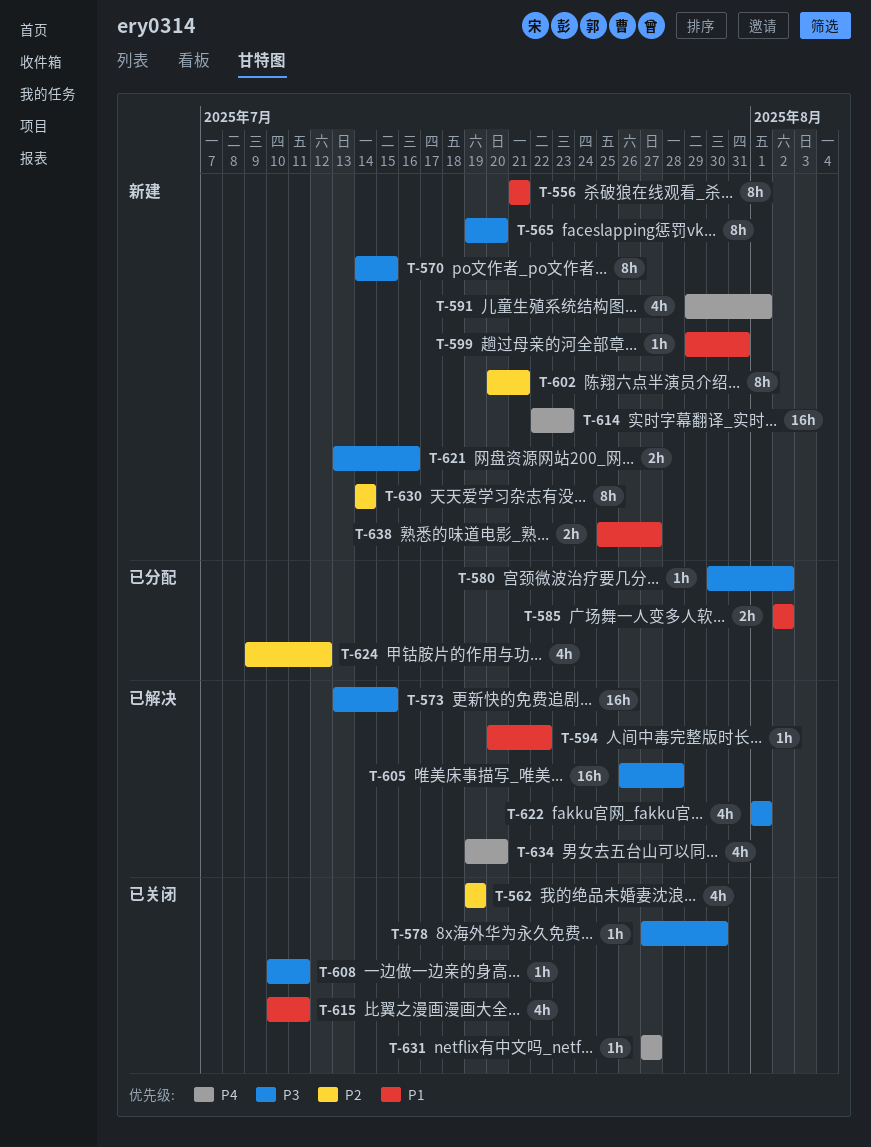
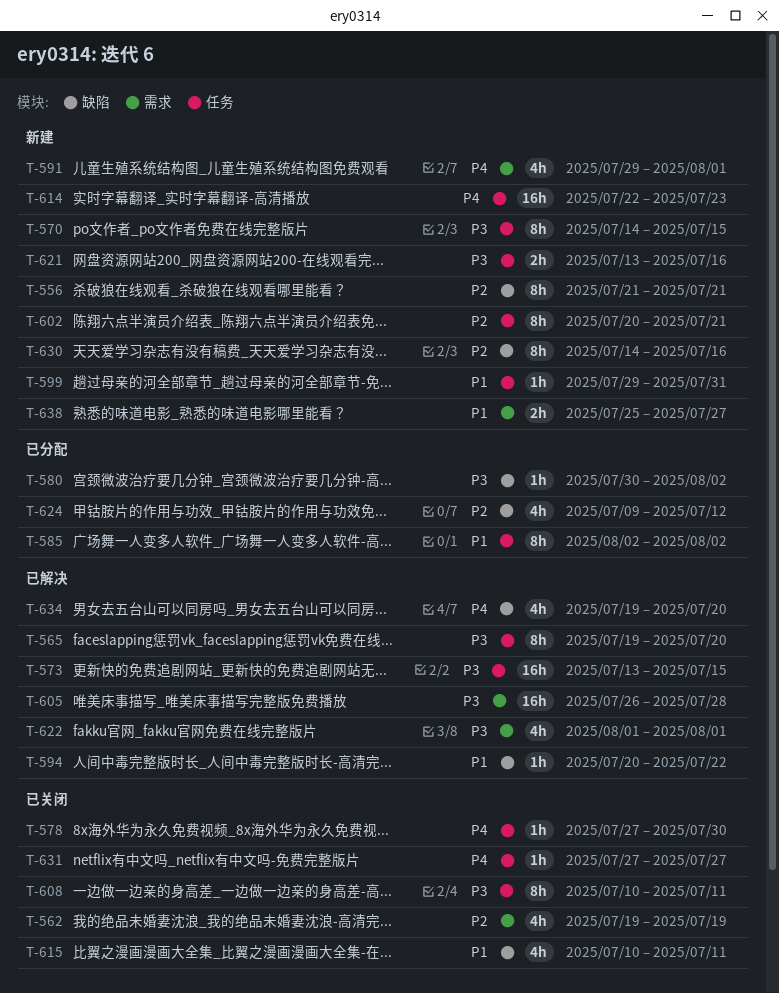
T-556, priority: P1 -> P2
T-565, status: 新建 -> 已解决
T-578, priority: P3 -> P4
T-585, estimate: 2h -> 8h
T-608, estimate: 1h -> 8h
T-630, due: Jul 14 -> Jul 16

